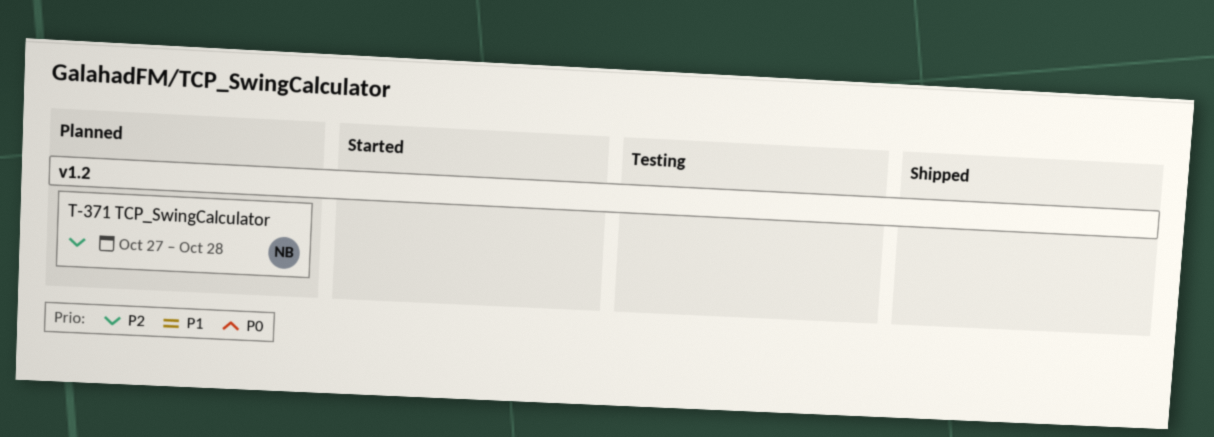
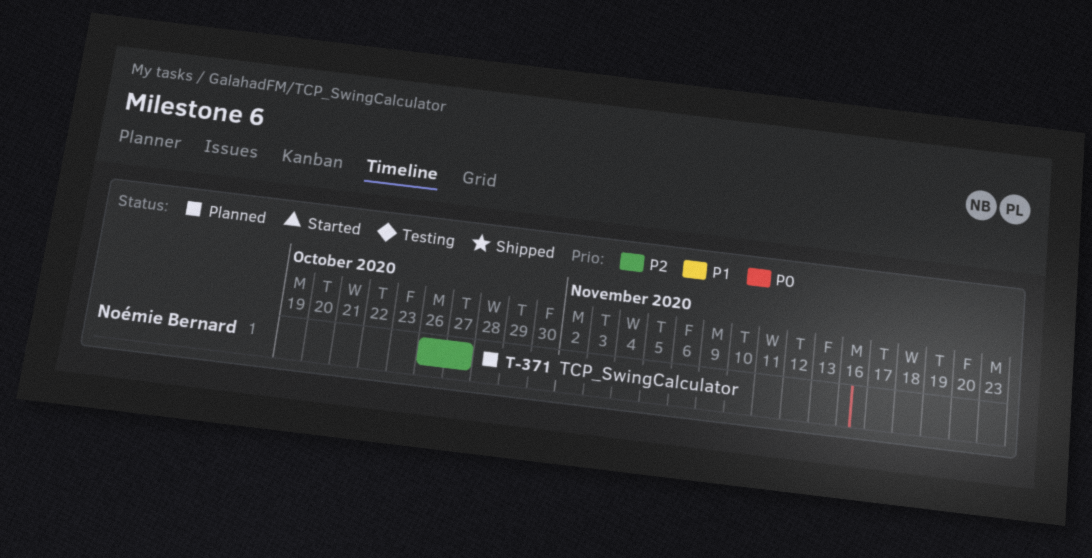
T-371, start: Oct 27 -> Oct 26
T-371, due: Oct 28 -> Oct 27

